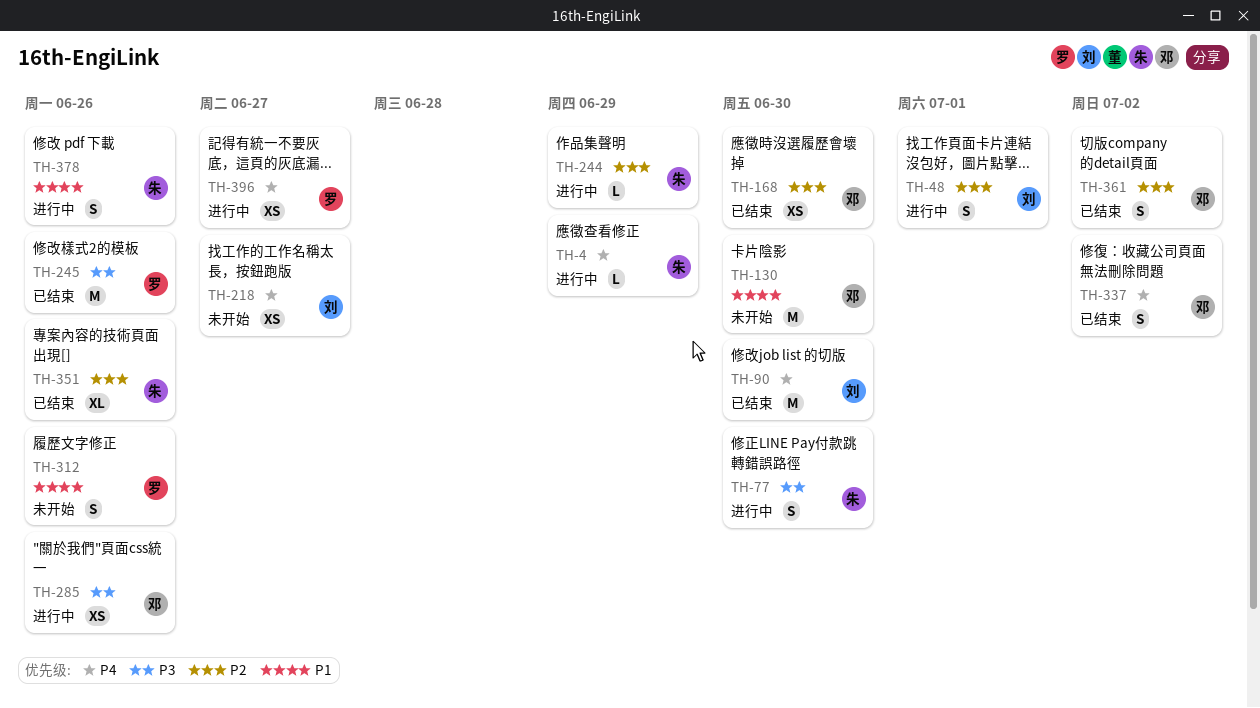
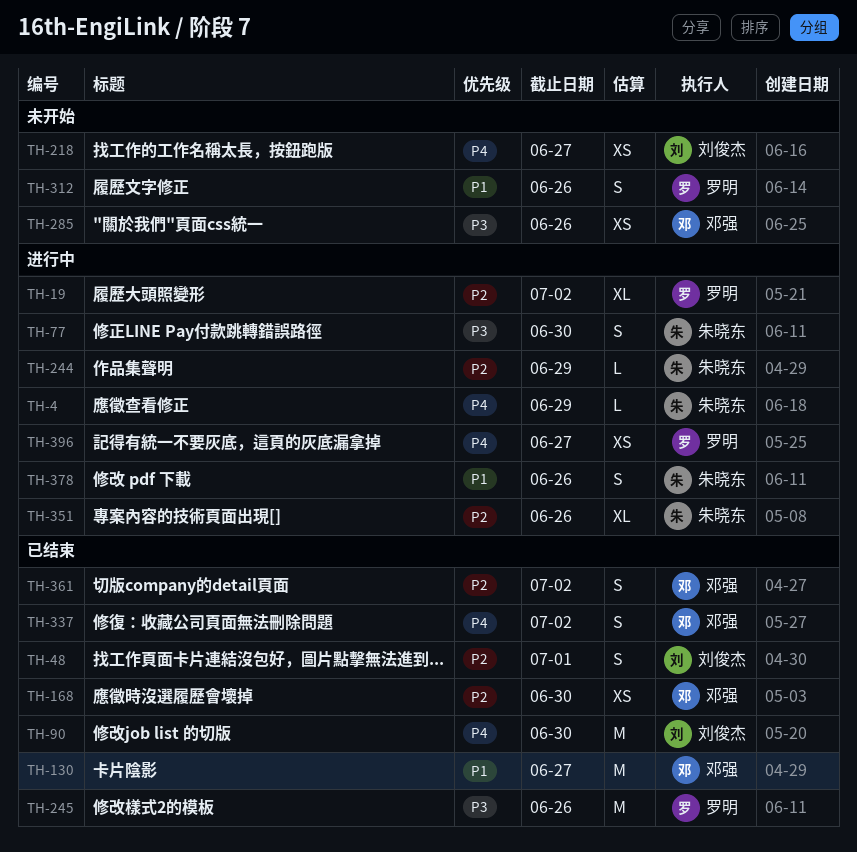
TH-19: none -> present
TH-48, status: 进行中 -> 已结束
TH-130, status: 未开始 -> 已结束
TH-130, due: Jun 30 -> Jun 27
TH-285, status: 进行中 -> 未开始
TH-351, status: 已结束 -> 进行中

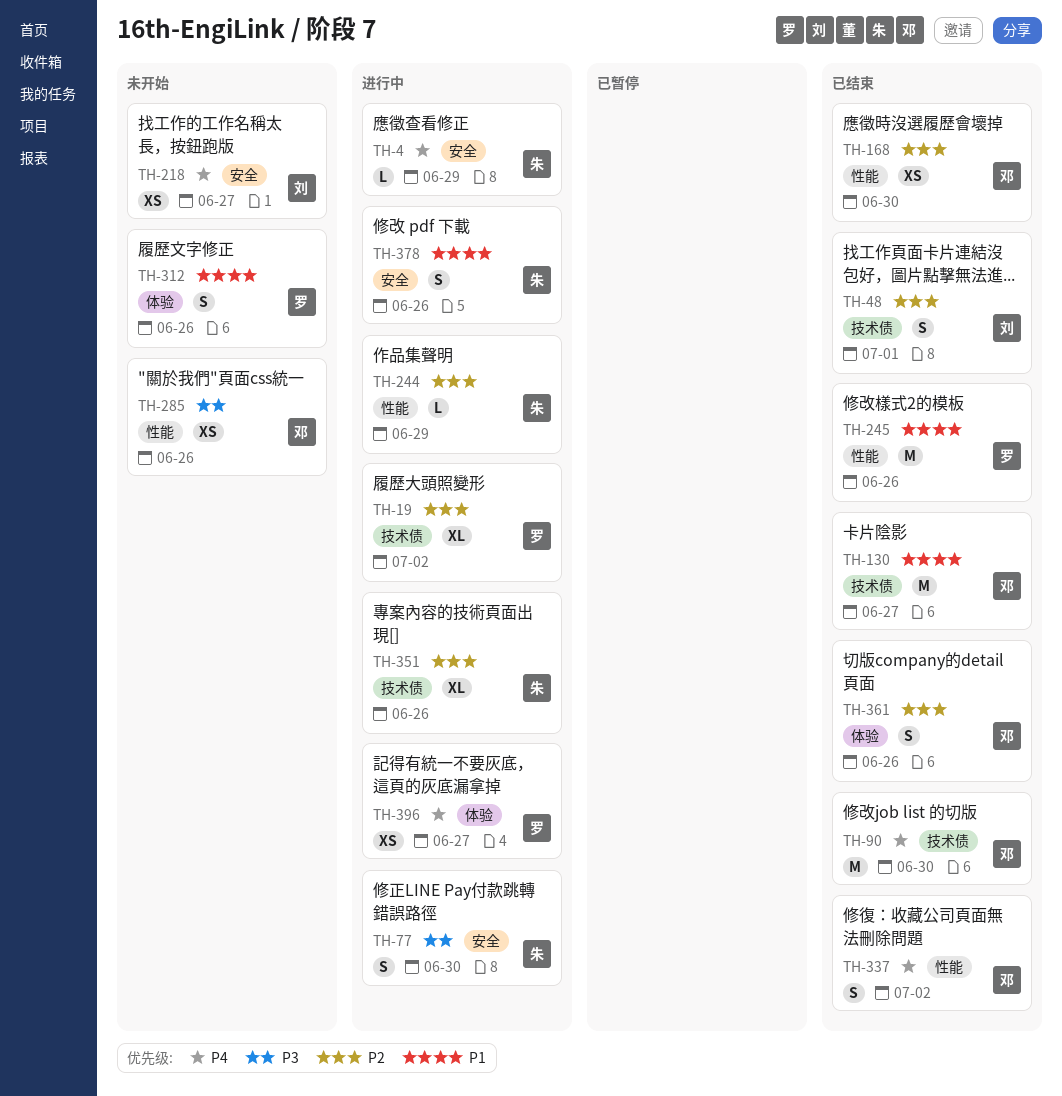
TH-90, owner: 刘俊杰 -> 邓强
TH-245, priority: P3 -> P1
TH-361, due: Jul 2 -> Jun 26

